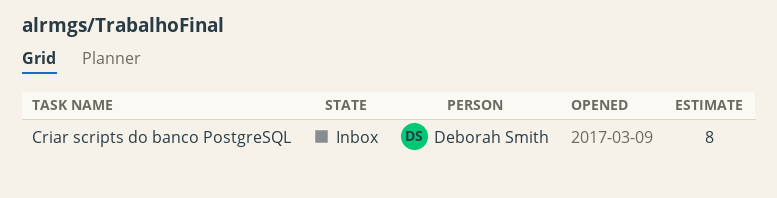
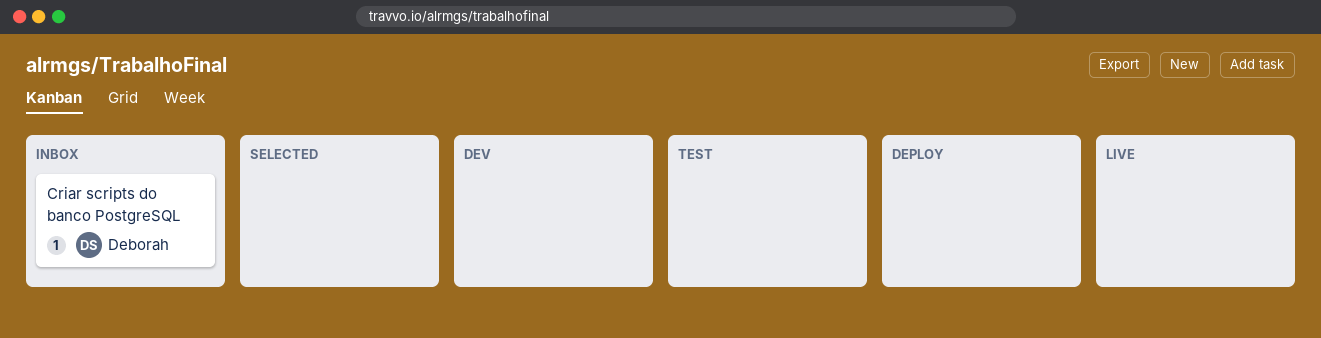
Criar scripts do banco PostgreSQL, estimate: 8 -> 1

